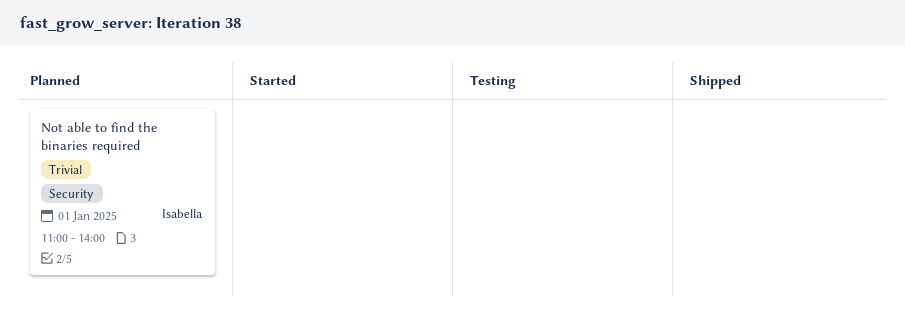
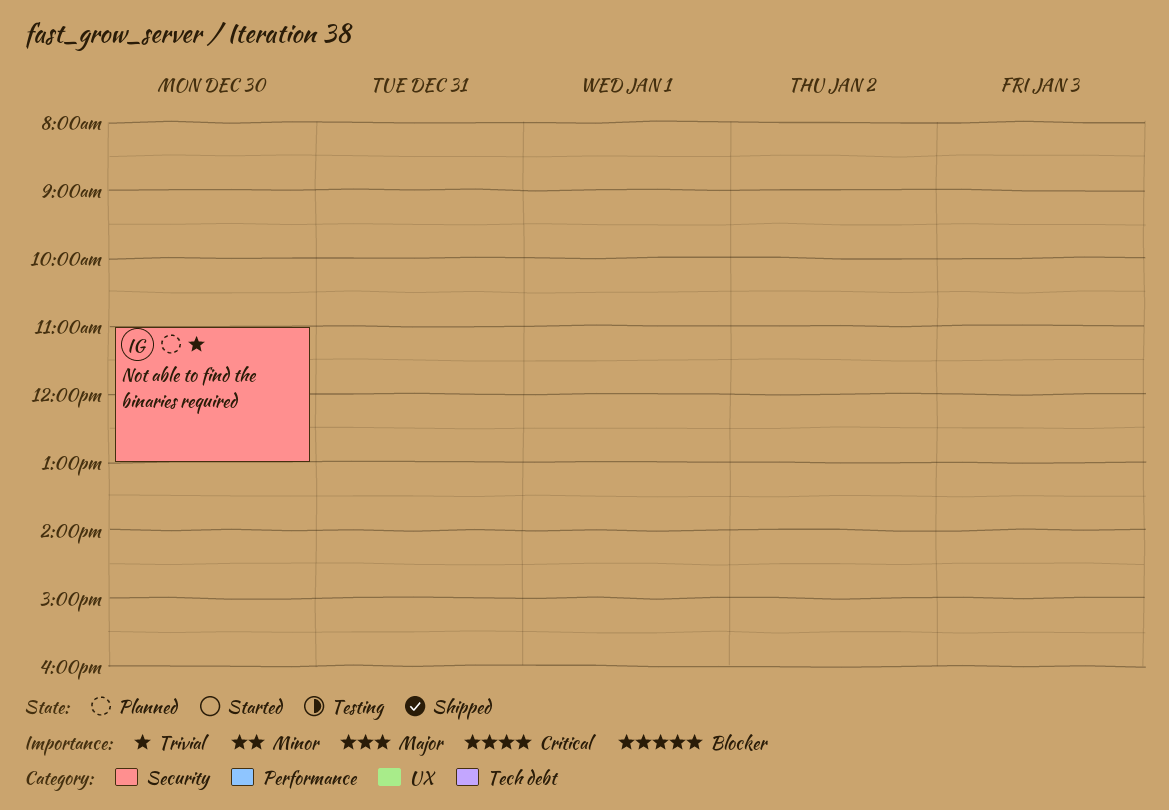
Not able to find the binaries required, day: Jan 1 -> Dec 30
Not able to find the binaries required, ends: 14:00 -> 13:00

